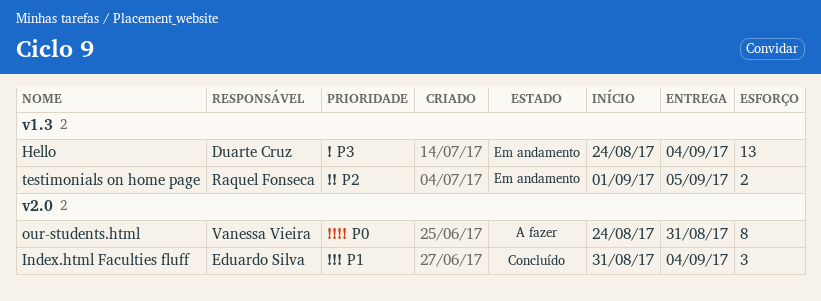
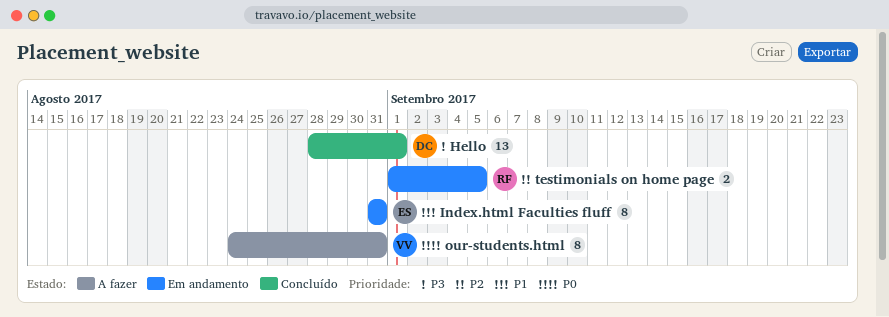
Hello, status: Em andamento -> Concluído
Hello, start: Aug 24 -> Aug 28
Hello, due: Sep 4 -> Sep 1
Index.html Faculties fluff, status: Concluído -> Em andamento
Index.html Faculties fluff, estimate: 3 -> 8
Index.html Faculties fluff, due: Sep 4 -> Aug 31

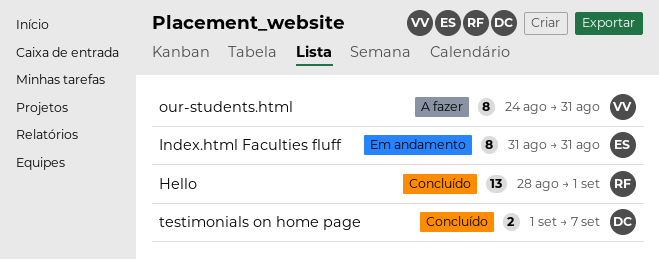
Hello, owner: DC -> RF
testimonials on home page, status: Em andamento -> Concluído
testimonials on home page, owner: RF -> DC
testimonials on home page, due: Sep 5 -> Sep 7

